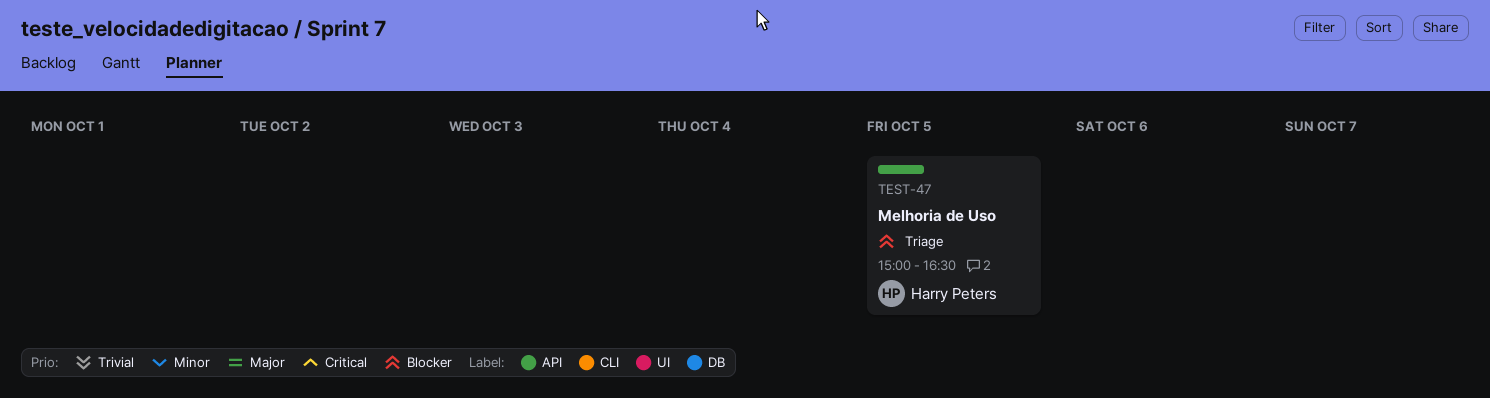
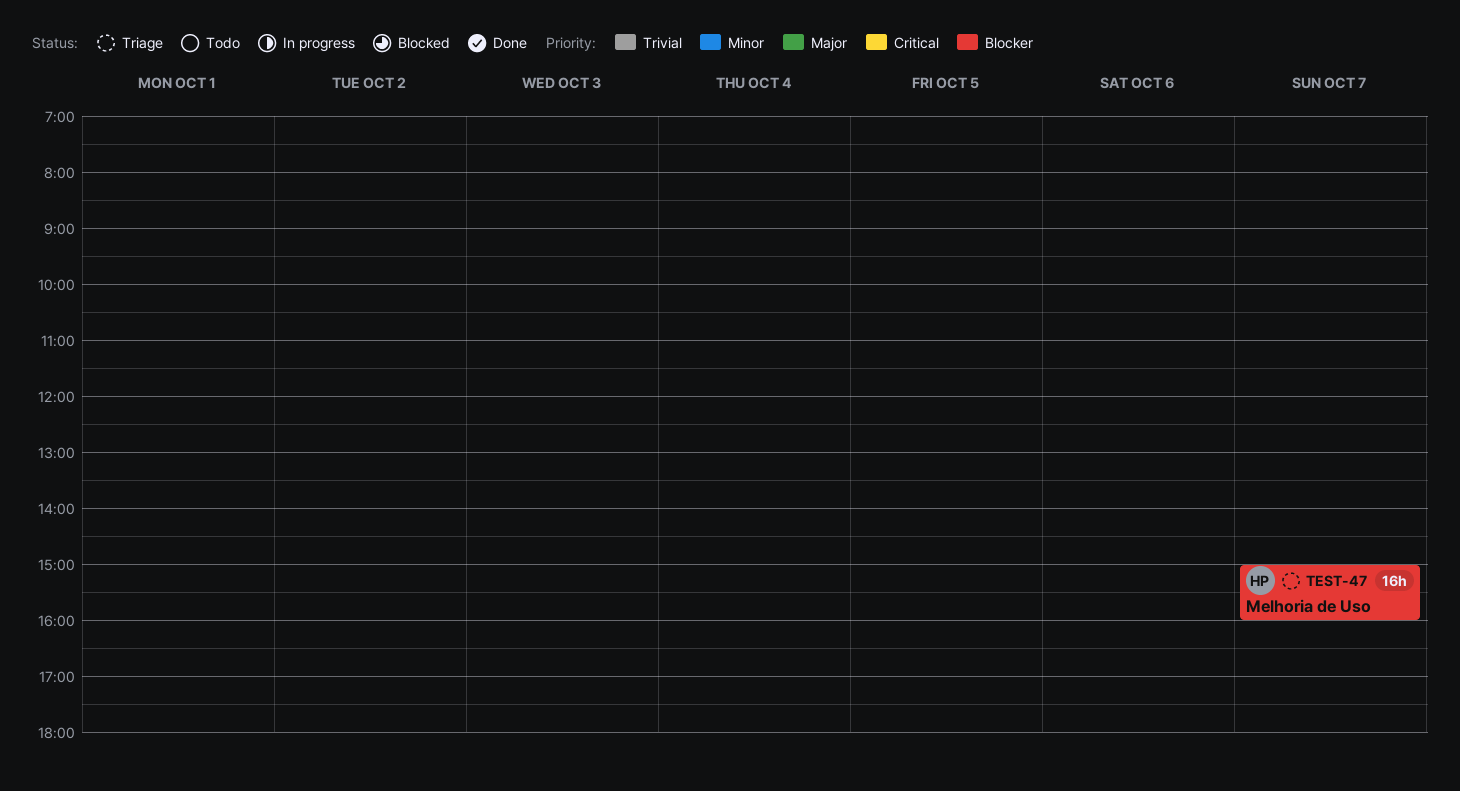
TEST-47, day: Oct 5 -> Oct 7
TEST-47, ends: 16:30 -> 16:00

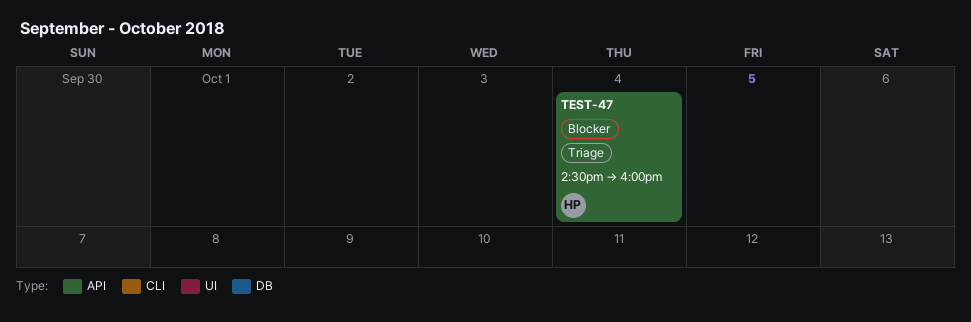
TEST-47, day: Oct 7 -> Oct 4
TEST-47, begins: 15:00 -> 14:30

